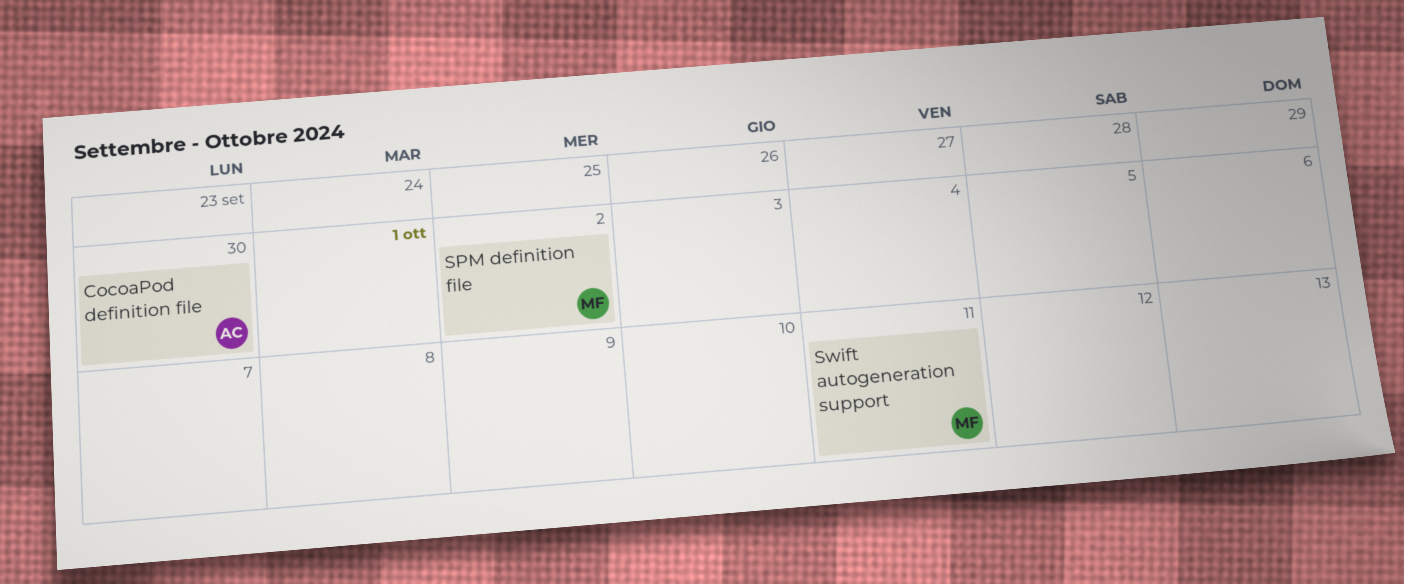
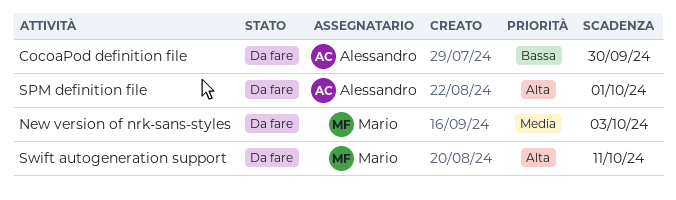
New version of nrk-sans-styles: none -> present
SPM definition file, owner: Mario -> Alessandro
SPM definition file, due: Oct 2 -> Oct 1

